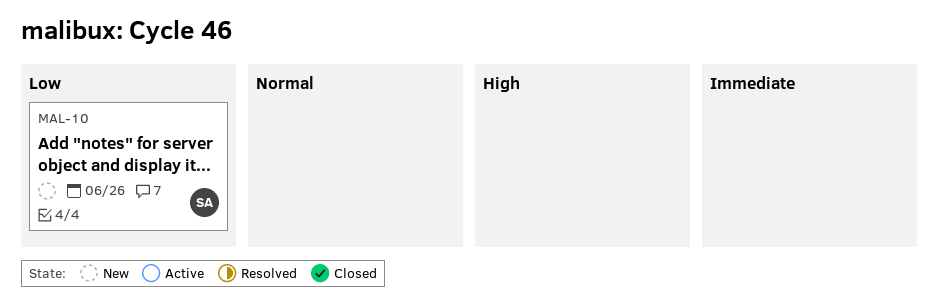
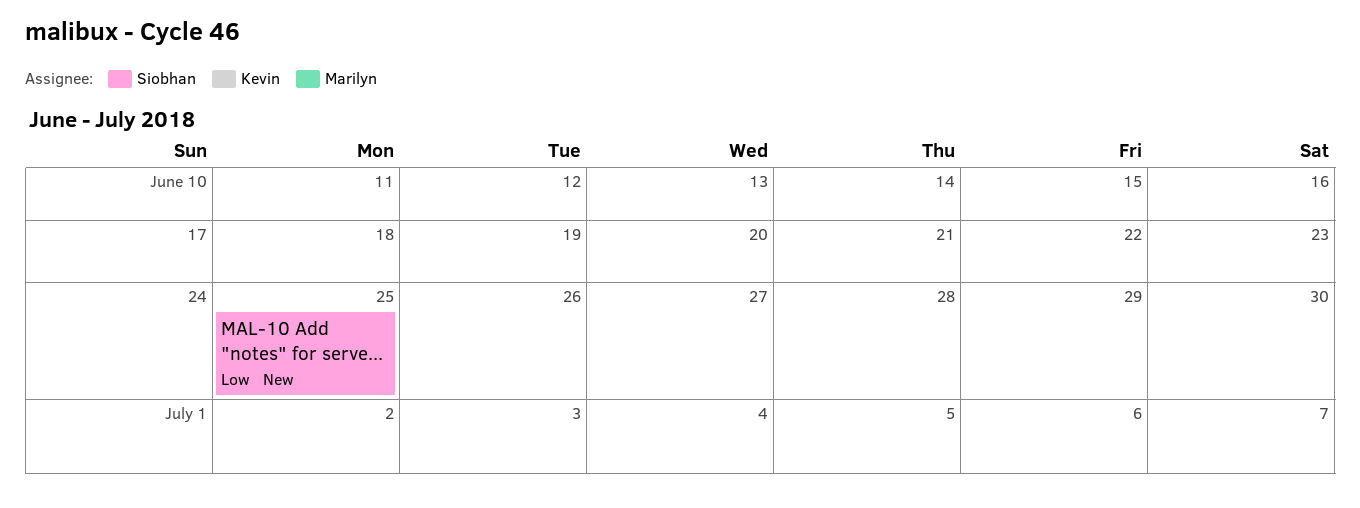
MAL-10, due: Jun 26 -> Jun 25

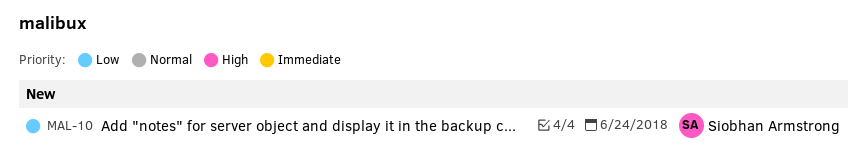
MAL-10, due: Jun 25 -> Jun 24

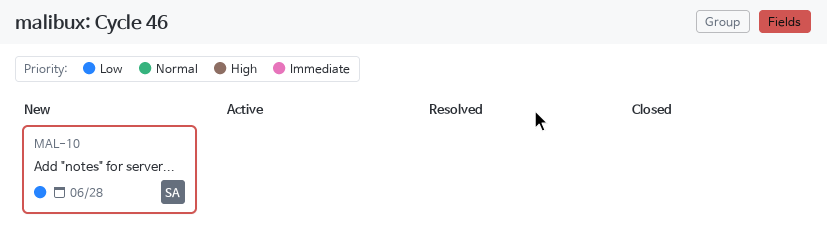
MAL-10, due: Jun 24 -> Jun 28

